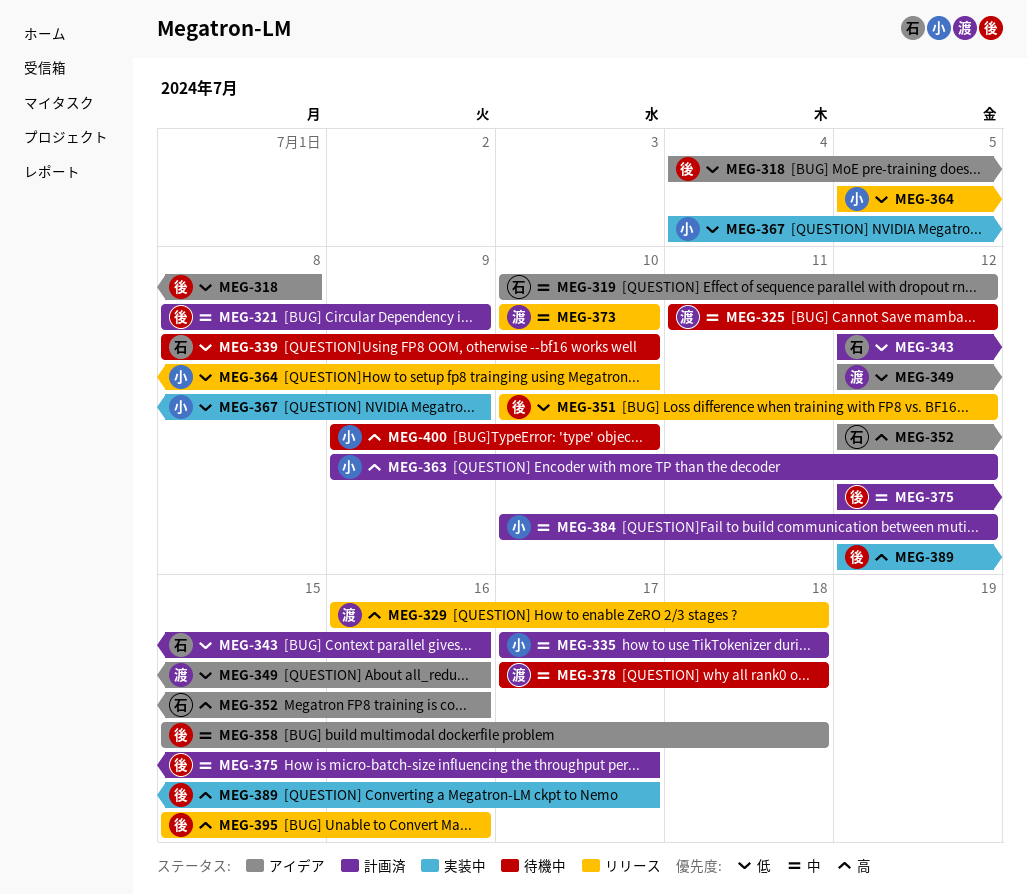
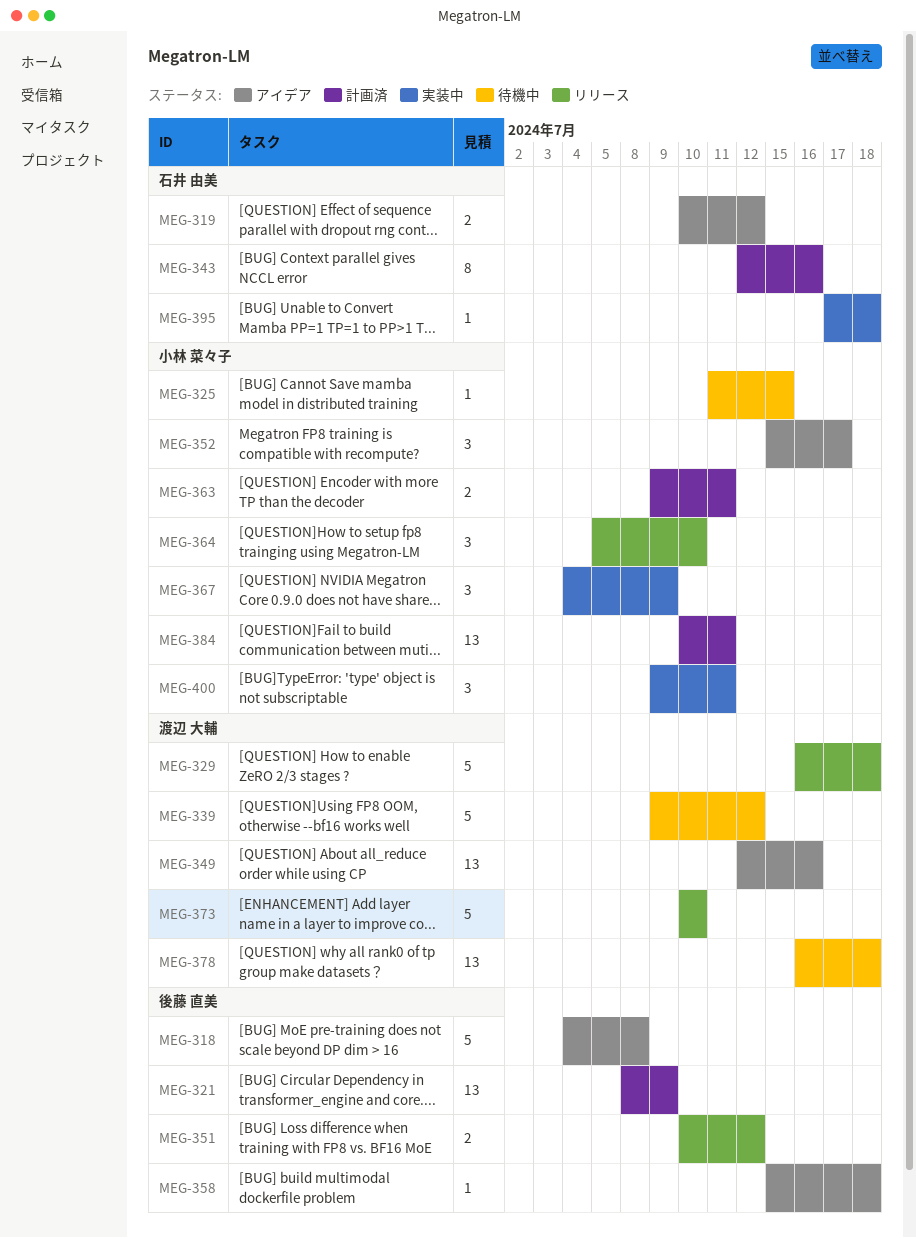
MEG-325, owner: 渡辺 大輔 -> 小林 菜々子
MEG-325, due: Jul 12 -> Jul 15
MEG-335: present -> none
MEG-339, owner: 石井 由美 -> 渡辺 大輔
MEG-339, start: Jul 8 -> Jul 9
MEG-339, due: Jul 10 -> Jul 12
MEG-352, owner: 石井 由美 -> 小林 菜々子
MEG-352, start: Jul 12 -> Jul 15
MEG-352, due: Jul 16 -> Jul 17
MEG-363, due: Jul 12 -> Jul 11
MEG-375: present -> none
MEG-378, start: Jul 17 -> Jul 16
MEG-384, due: Jul 12 -> Jul 11
MEG-389: present -> none
MEG-395, status: リリース -> 実装中
MEG-395, owner: 後藤 直美 -> 石井 由美
MEG-395, start: Jul 15 -> Jul 17
MEG-395, due: Jul 16 -> Jul 18
MEG-400, status: 待機中 -> 実装中
MEG-400, due: Jul 10 -> Jul 11

